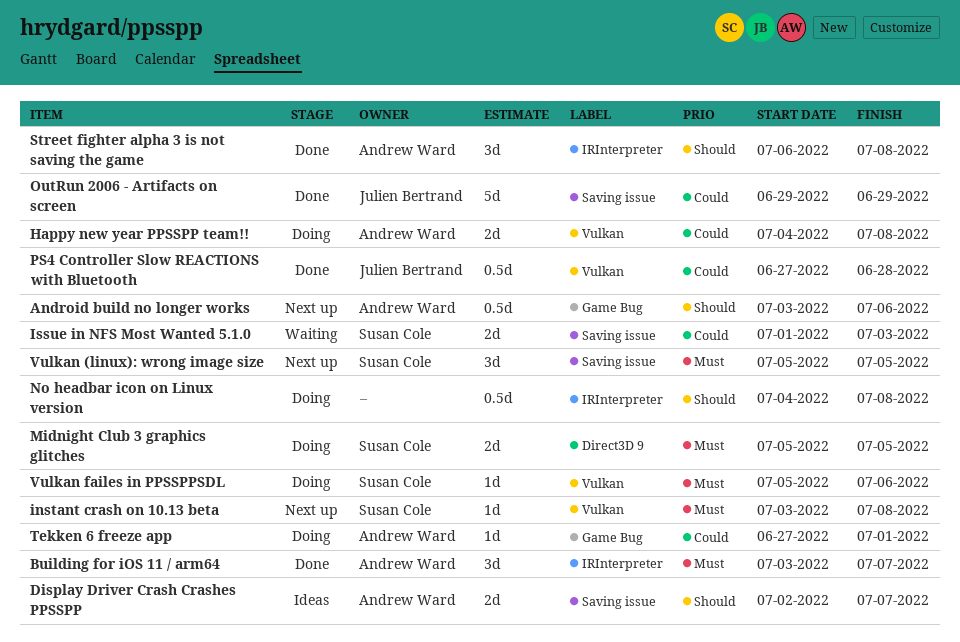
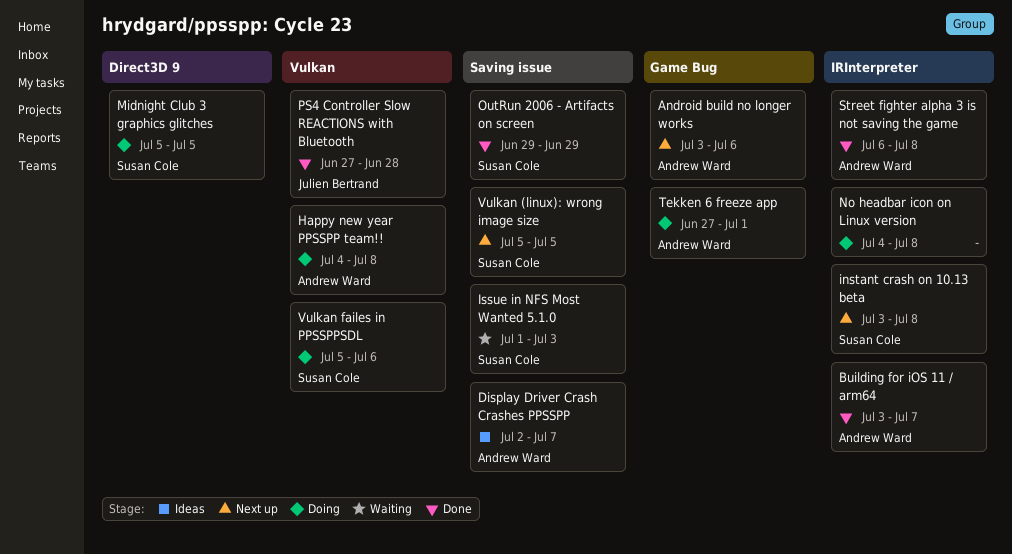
instant crash on 10.13 beta, label: Vulkan -> IRInterpreter
OutRun 2006 - Artifacts on screen, owner: Julien Bertrand -> Susan Cole

